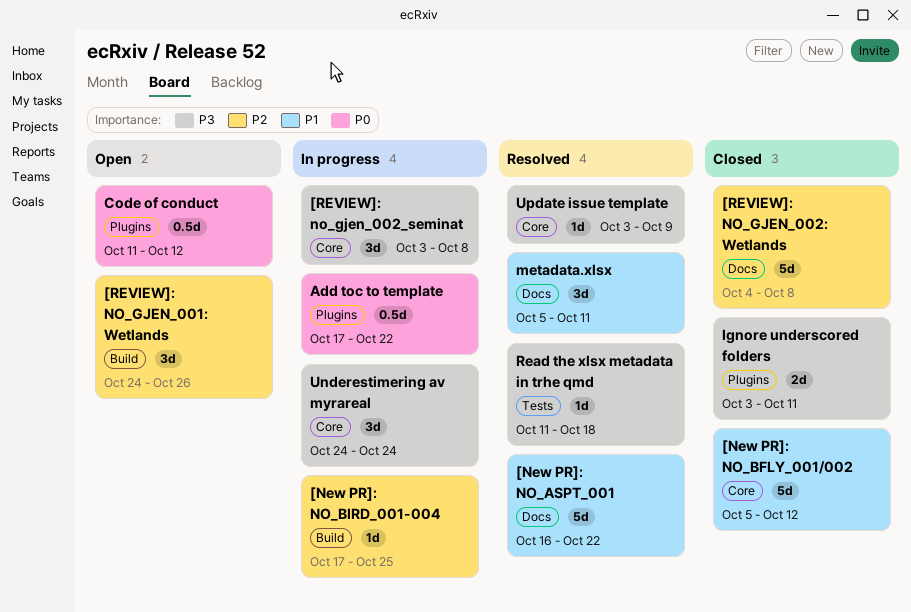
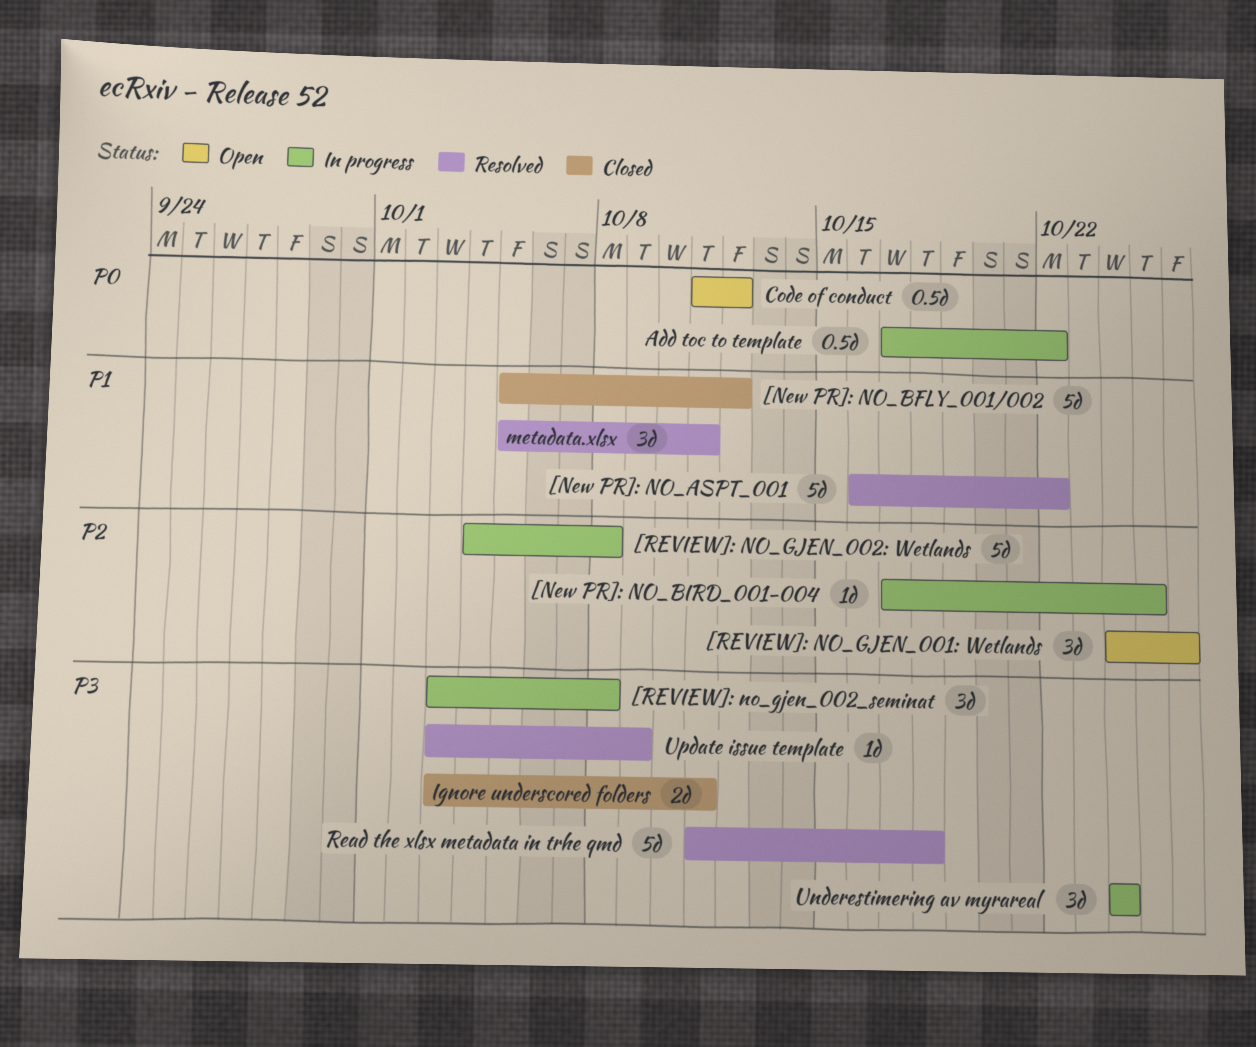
[REVIEW]: NO_GJEN_002: Wetlands, status: Closed -> In progress
Read the xlsx metadata in trhe qmd, estimate: 1d -> 5d

